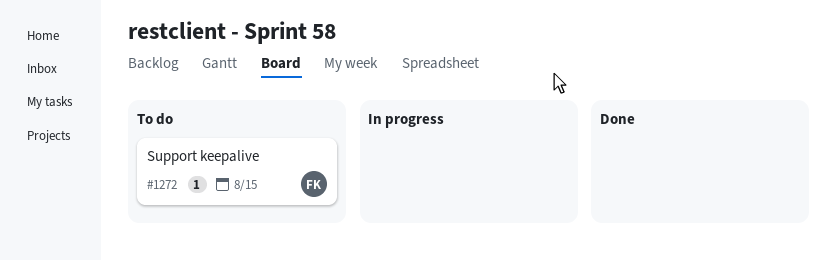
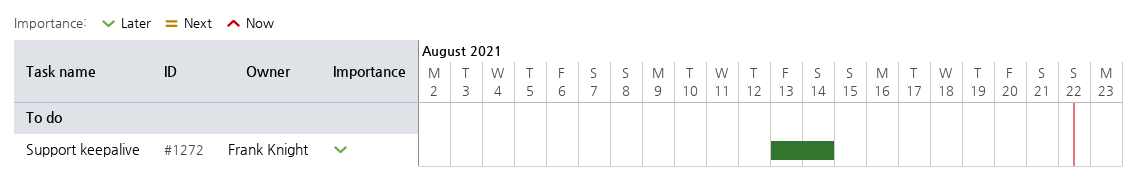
#1272, due: Aug 15 -> Aug 14

